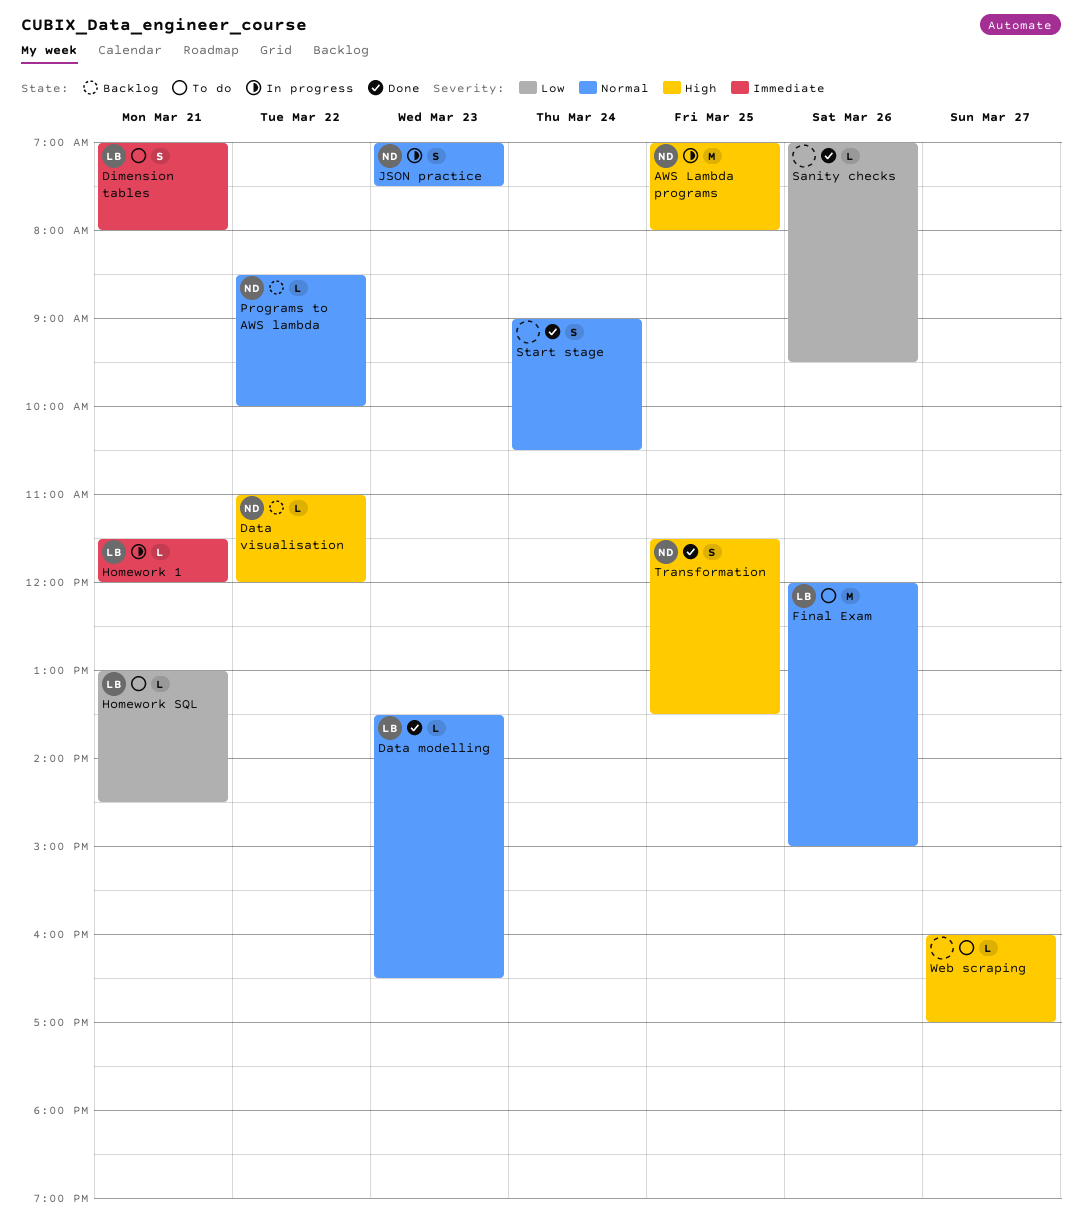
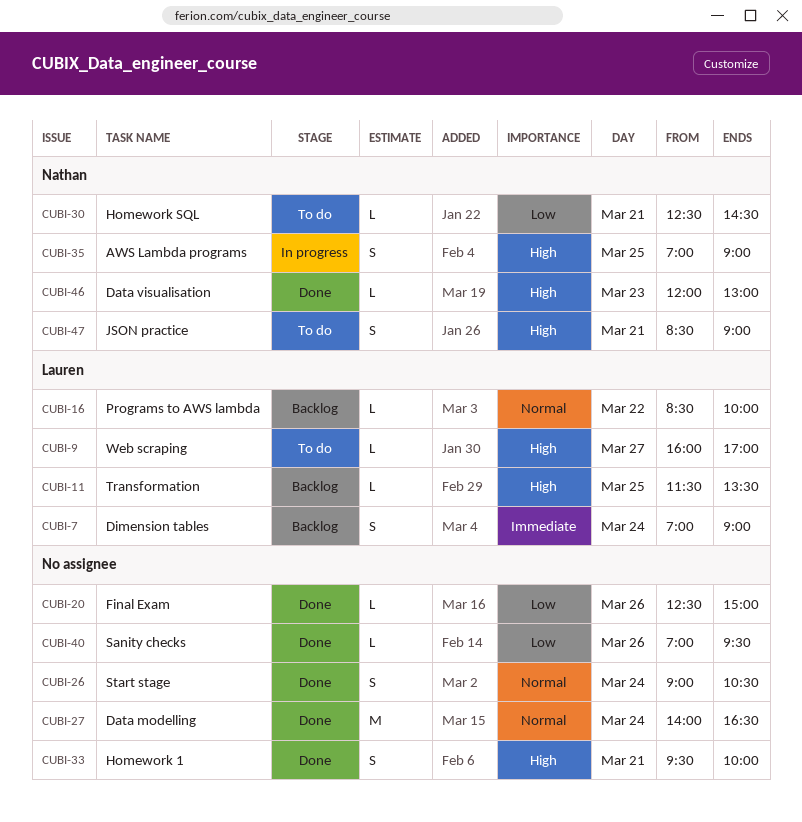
AWS Lambda programs, estimate: M -> S
AWS Lambda programs, ends: 08:00 -> 09:00
Data modelling, owner: Lauren -> none
Data modelling, estimate: L -> M
Data modelling, day: Mar 23 -> Mar 24
Data modelling, begins: 13:30 -> 14:00
Data visualisation, status: Backlog -> Done
Data visualisation, day: Mar 22 -> Mar 23
Data visualisation, begins: 11:00 -> 12:00
Data visualisation, ends: 12:00 -> 13:00
Dimension tables, status: To do -> Backlog
Dimension tables, day: Mar 21 -> Mar 24
Dimension tables, ends: 08:00 -> 09:00
Final Exam, status: To do -> Done
Final Exam, owner: Lauren -> none
Final Exam, priority: Normal -> Low
Final Exam, estimate: M -> L
Final Exam, begins: 12:00 -> 12:30
Homework 1, status: In progress -> Done
Homework 1, owner: Lauren -> none
Homework 1, priority: Immediate -> High
Homework 1, estimate: L -> S
Homework 1, begins: 11:30 -> 09:30
Homework 1, ends: 12:00 -> 10:00
Homework SQL, owner: Lauren -> Nathan
Homework SQL, begins: 13:00 -> 12:30
JSON practice, status: In progress -> To do
JSON practice, priority: Normal -> High
JSON practice, day: Mar 23 -> Mar 21
JSON practice, begins: 07:00 -> 08:30
JSON practice, ends: 07:30 -> 09:00
Programs to AWS lambda, owner: Nathan -> Lauren
Transformation, status: Done -> Backlog
Transformation, owner: Nathan -> Lauren
Transformation, estimate: S -> L
Web scraping, owner: none -> Lauren

